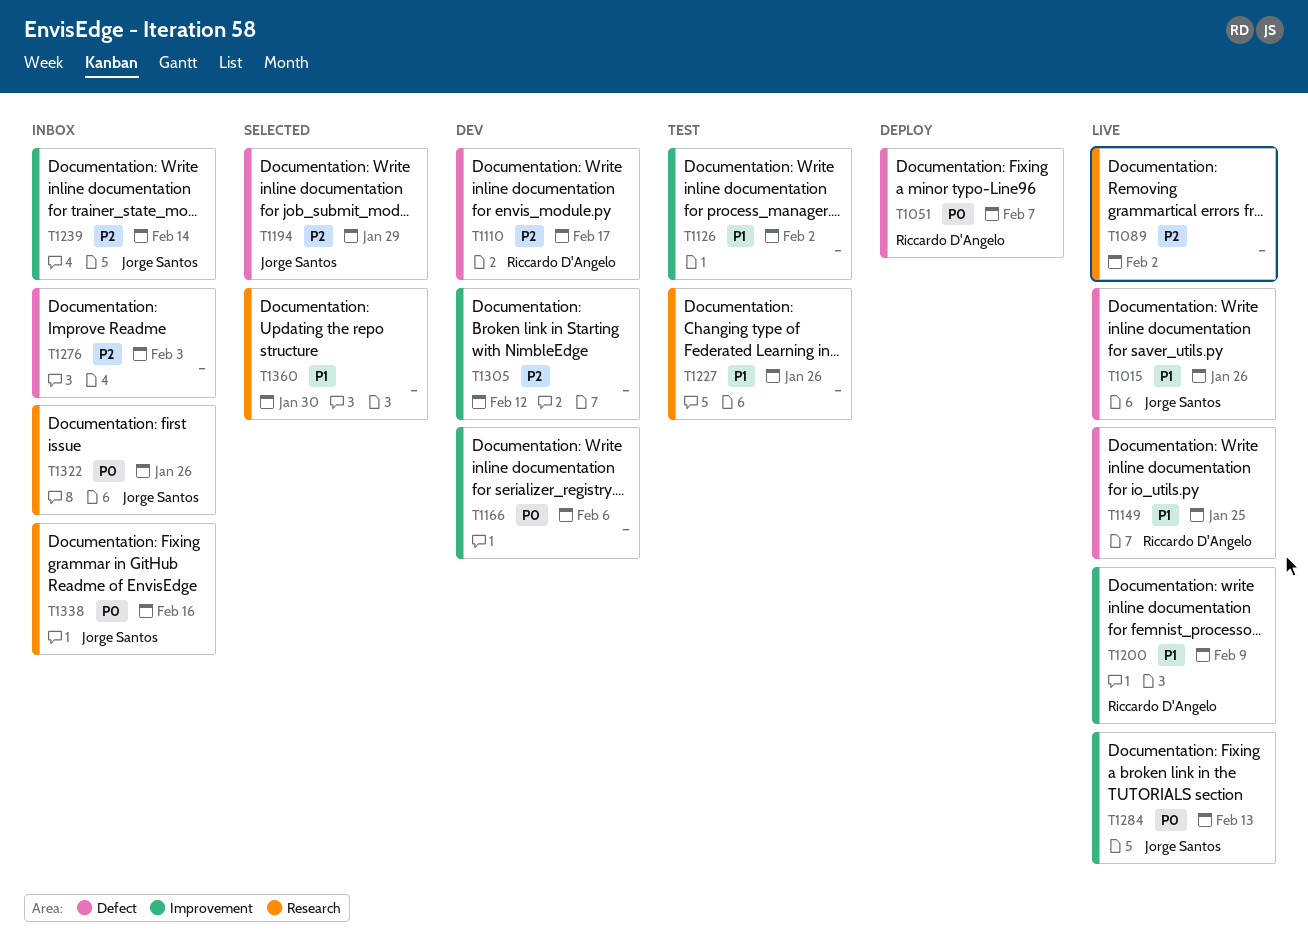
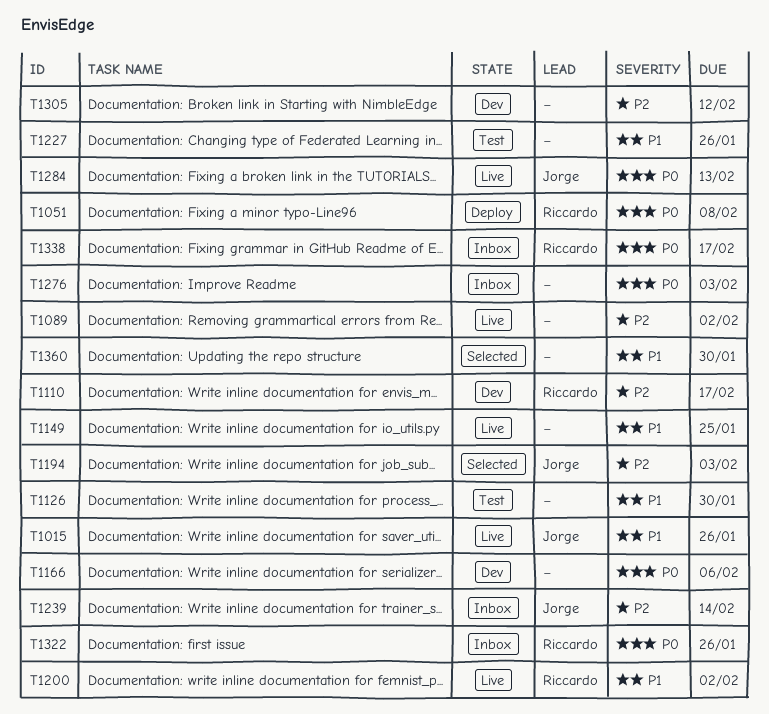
T1051, due: Feb 7 -> Feb 8
T1126, due: Feb 2 -> Jan 30
T1149, owner: Riccardo D'Angelo -> none
T1194, due: Jan 29 -> Feb 3
T1200, due: Feb 9 -> Feb 2
T1276, priority: P2 -> P0
T1322, owner: Jorge Santos -> Riccardo D'Angelo
T1338, owner: Jorge Santos -> Riccardo D'Angelo
T1338, due: Feb 16 -> Feb 17

